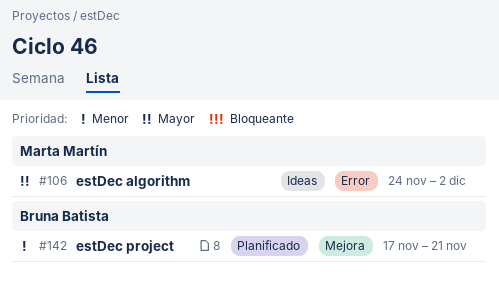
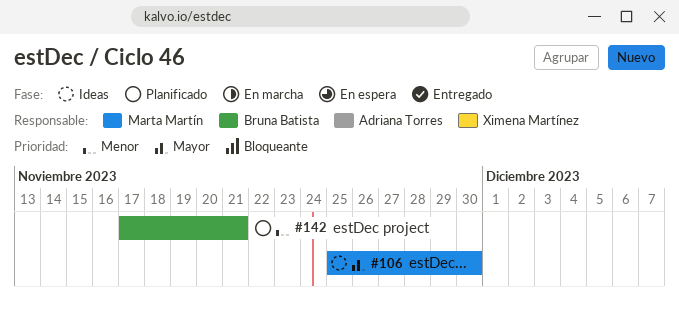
#106, start: Nov 24 -> Nov 25
#106, due: Dec 2 -> Nov 30

